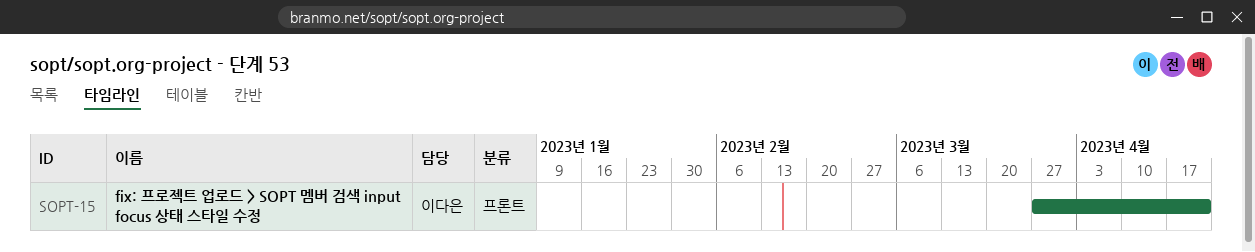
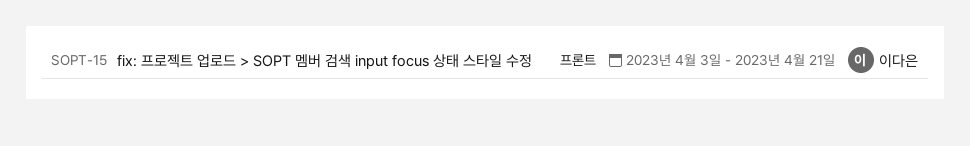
SOPT-15, start: Mar 27 -> Apr 3

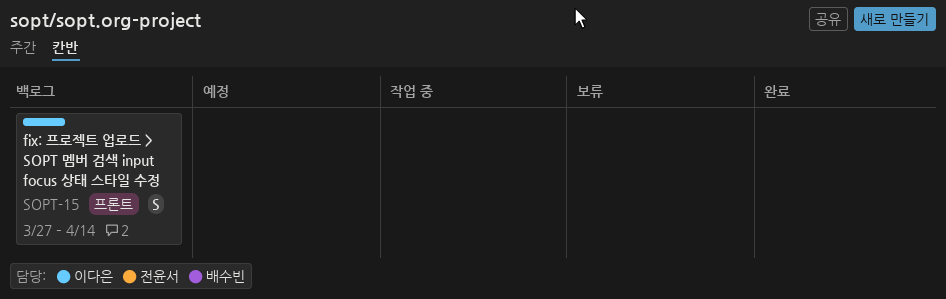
SOPT-15, start: Apr 3 -> Mar 27
SOPT-15, due: Apr 21 -> Apr 14

